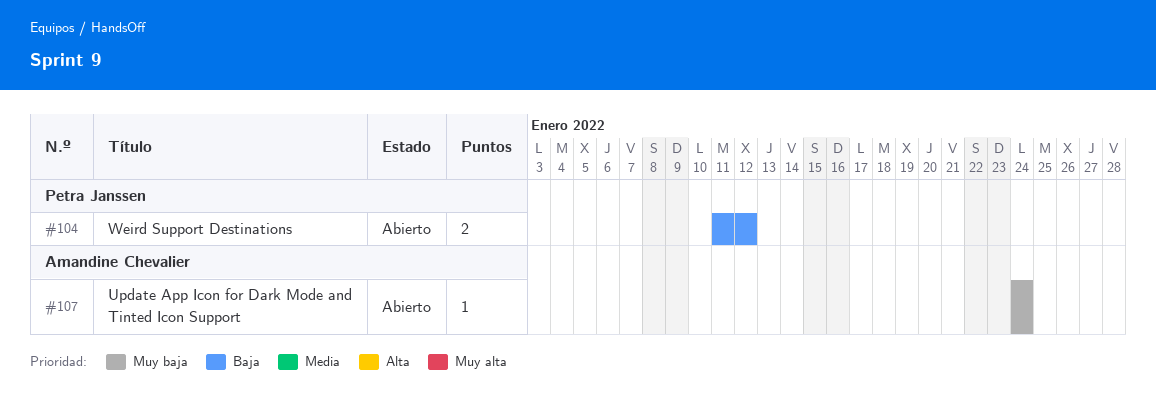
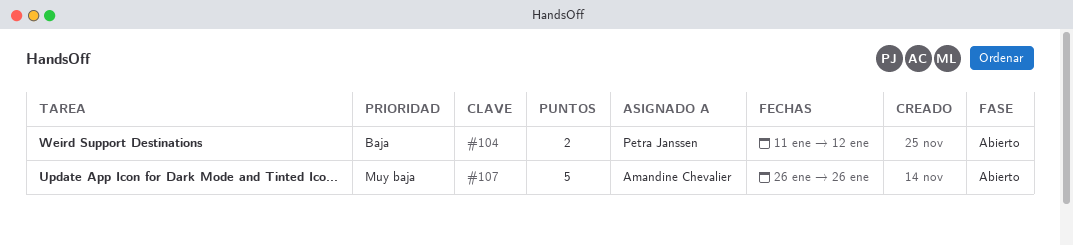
#107, estimate: 1 -> 5
#107, start: Jan 24 -> Jan 26
#107, due: Jan 24 -> Jan 26

